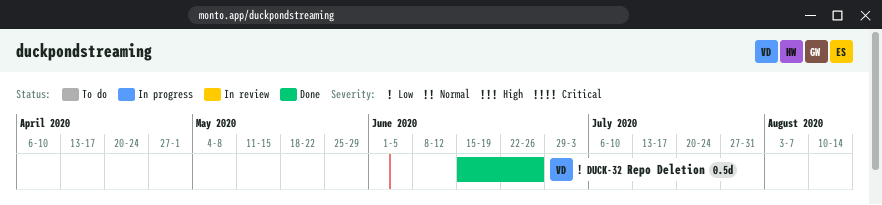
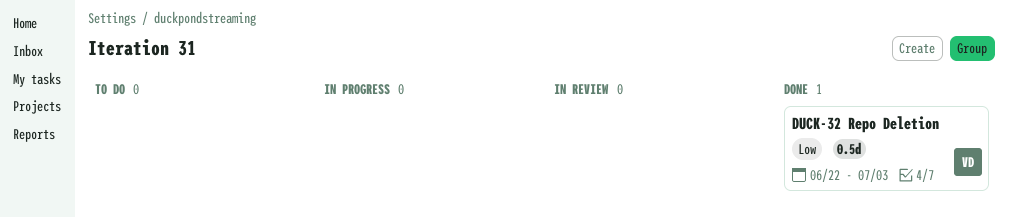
DUCK-32, start: Jun 15 -> Jun 22
DUCK-32, due: Jun 26 -> Jul 3

